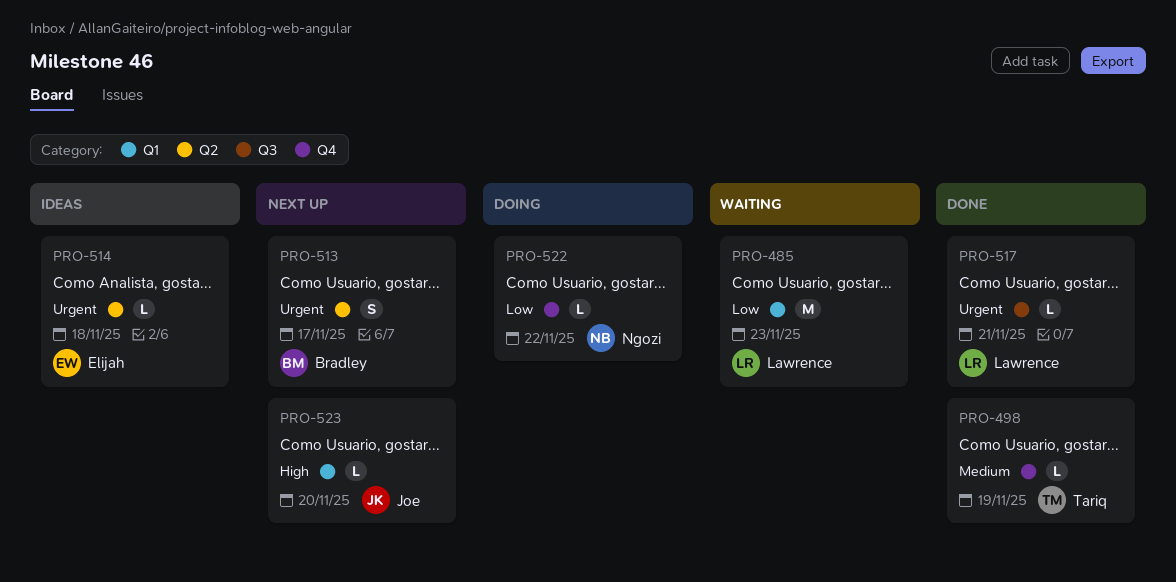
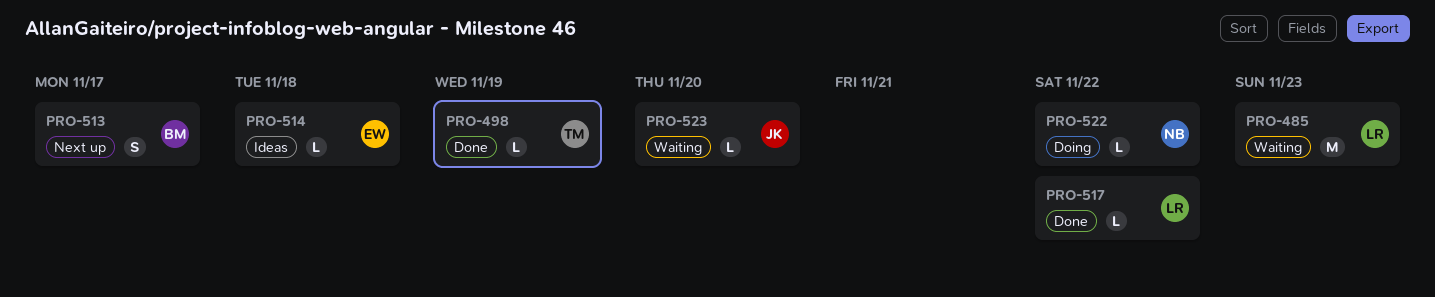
PRO-517, due: Nov 21 -> Nov 22
PRO-523, status: Next up -> Waiting

